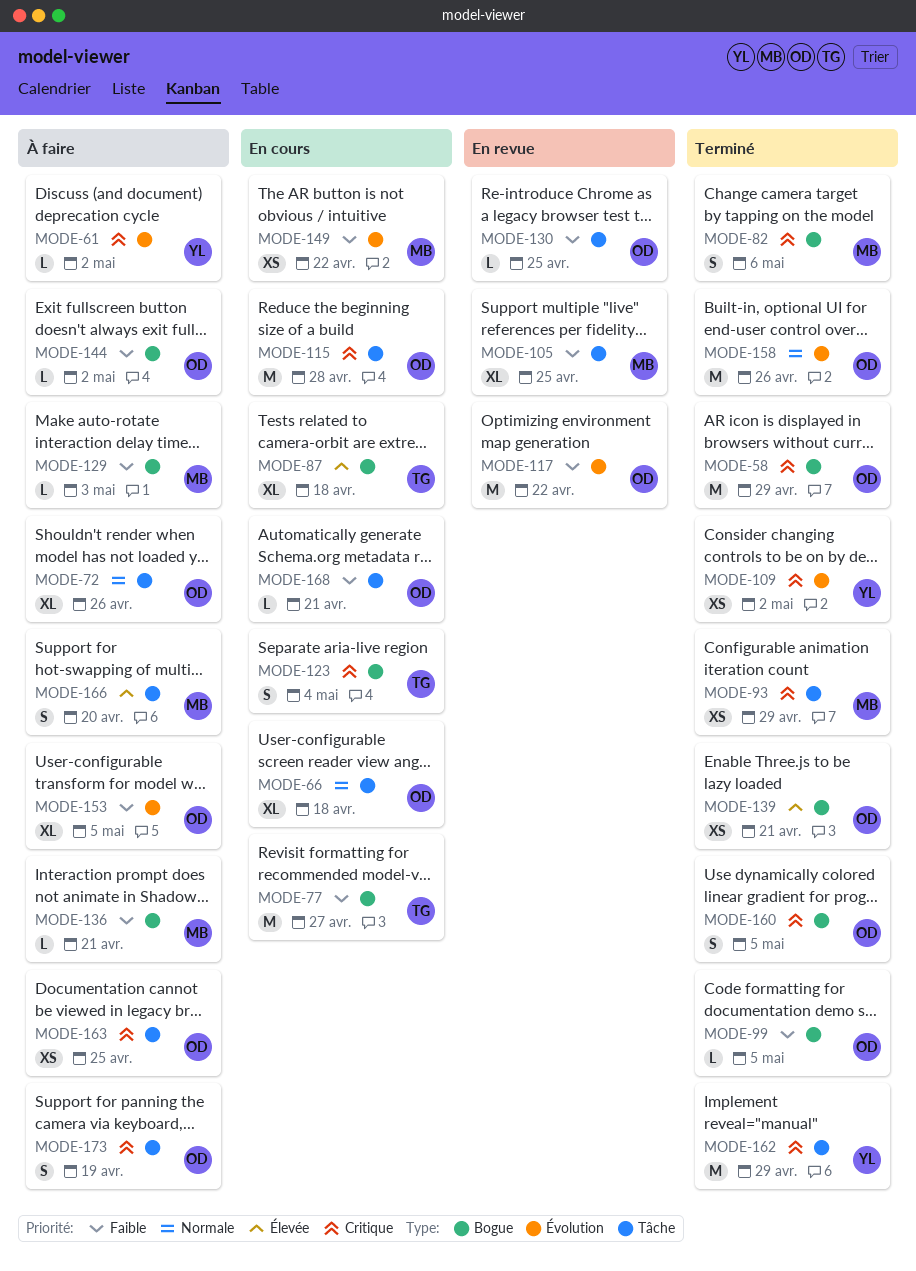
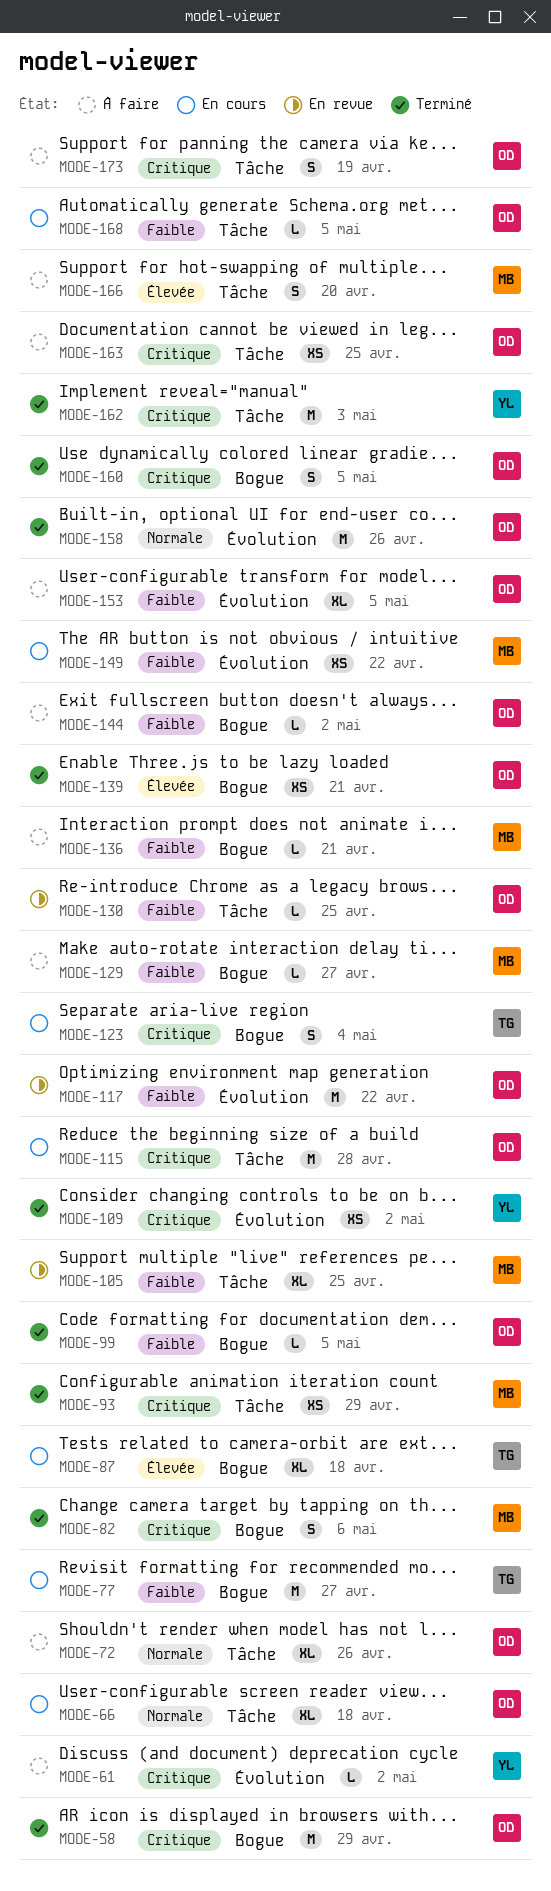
MODE-129, due: May 3 -> Apr 27
MODE-162, due: Apr 29 -> May 3
MODE-168, due: Apr 21 -> May 5

